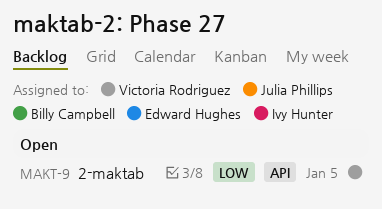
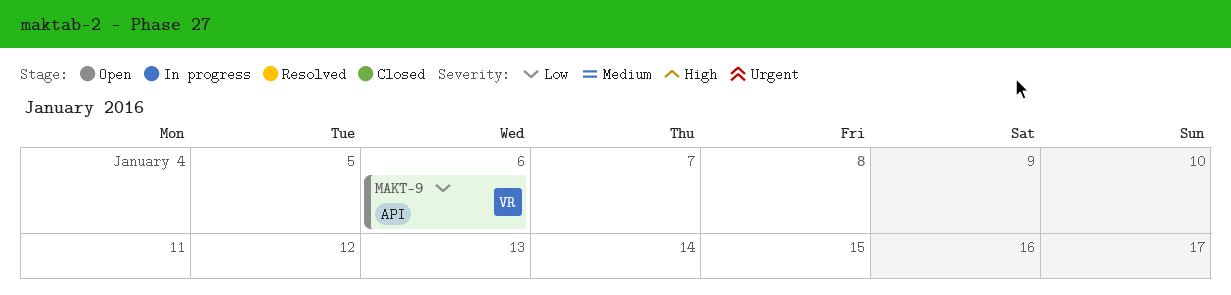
MAKT-9, due: Jan 5 -> Jan 6

